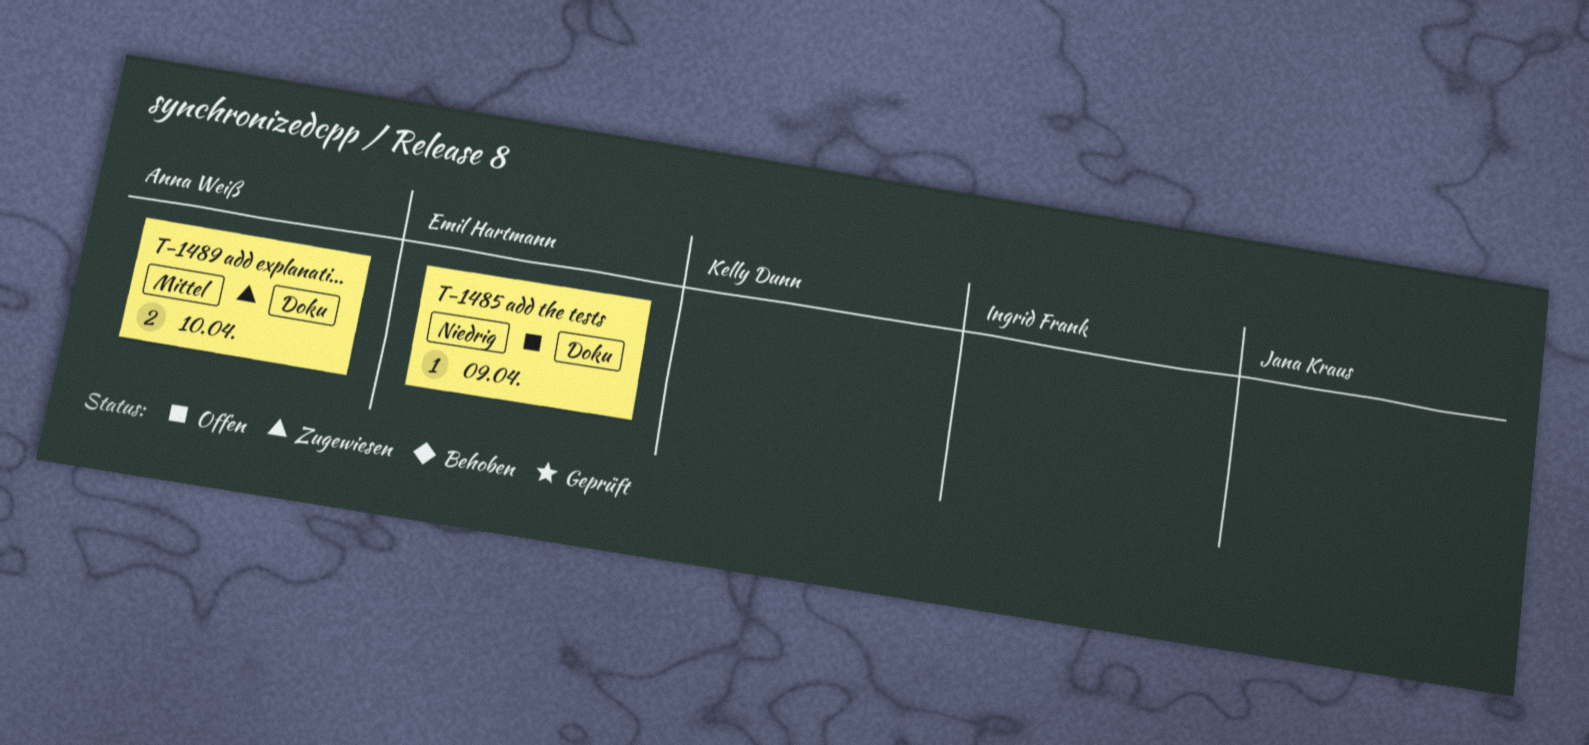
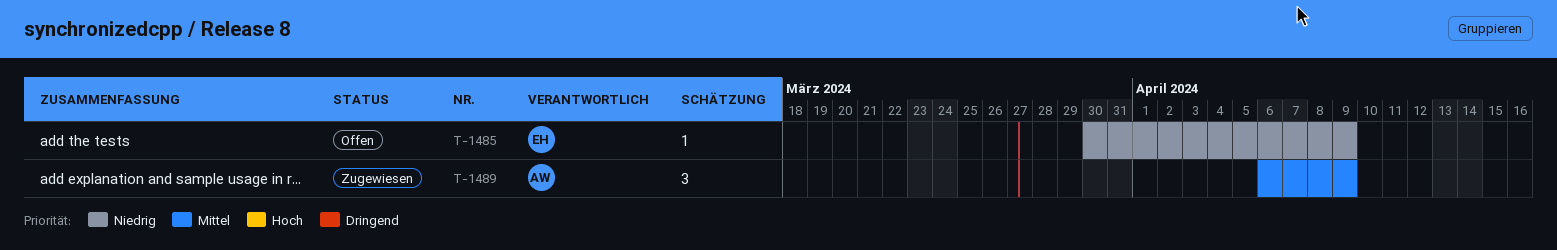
T-1489, estimate: 2 -> 3
T-1489, due: Apr 10 -> Apr 9

